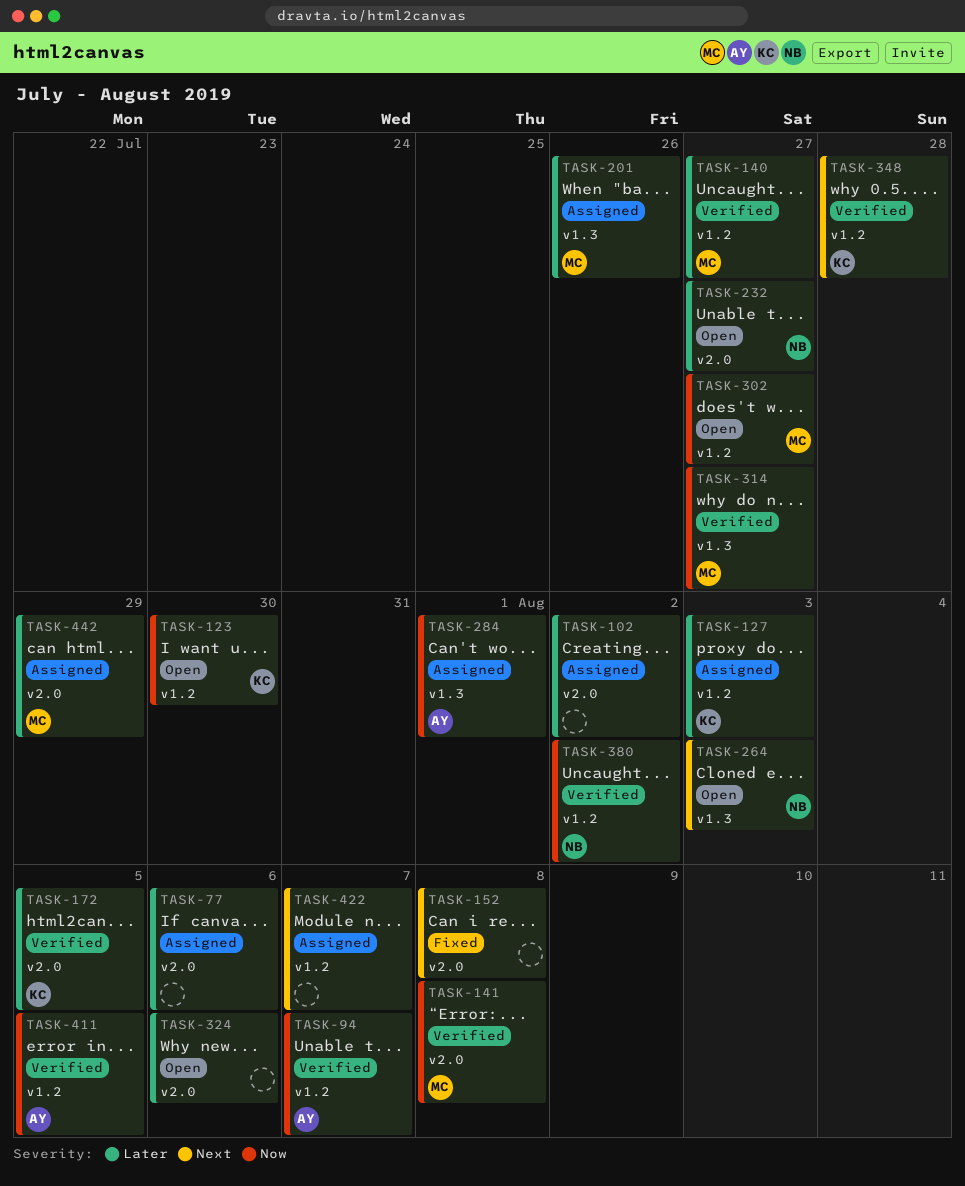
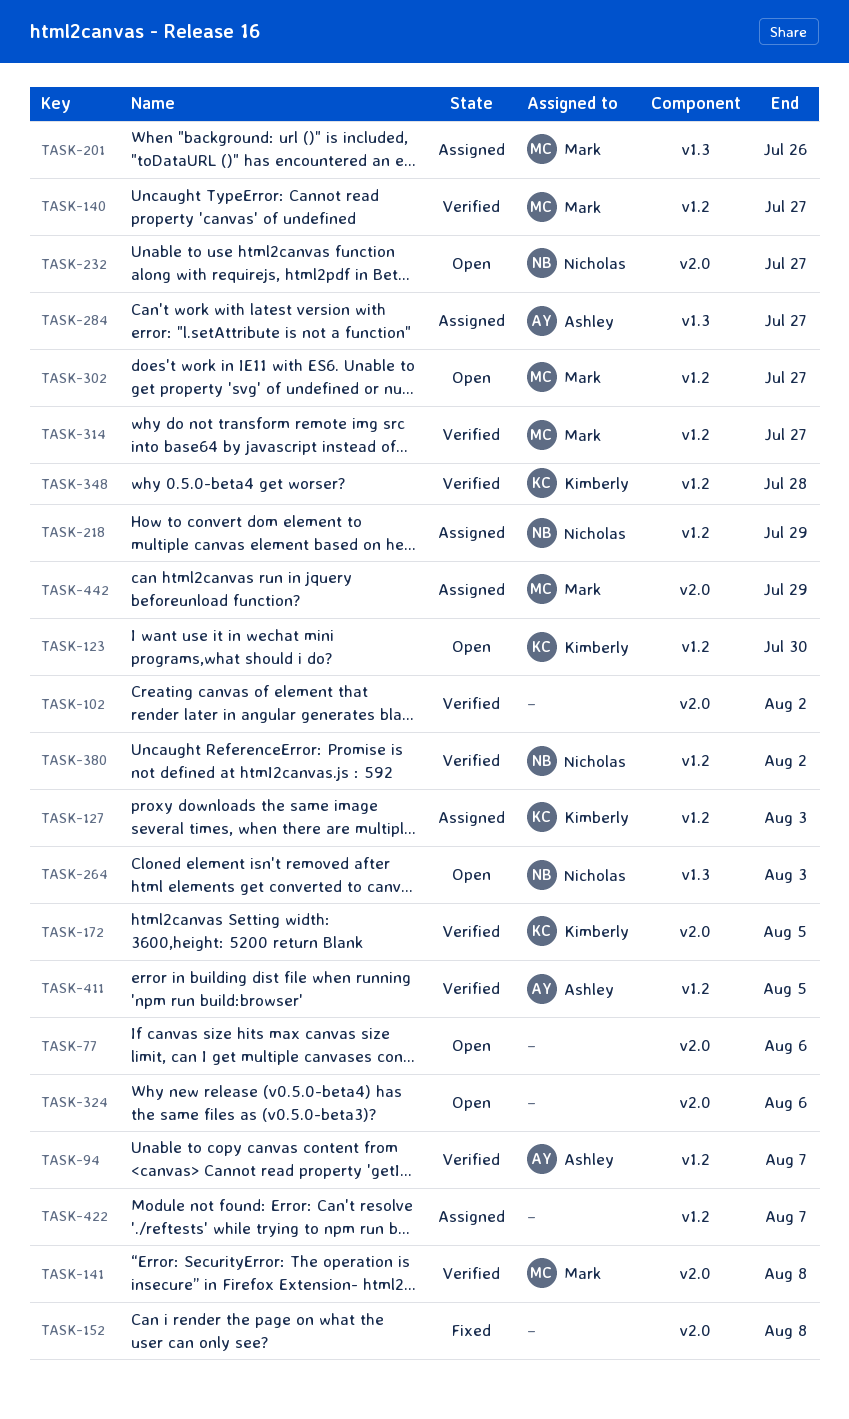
TASK-77, status: Assigned -> Open
TASK-102, status: Assigned -> Verified
TASK-218: none -> present
TASK-284, due: Aug 1 -> Jul 27
TASK-314, label: v1.3 -> v1.2

